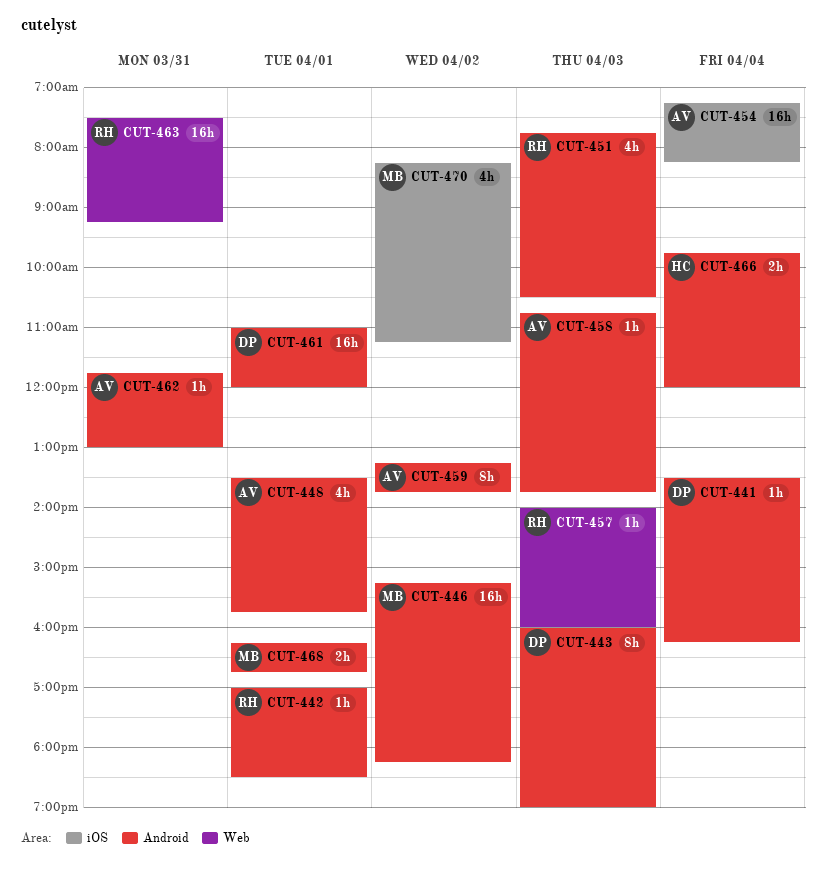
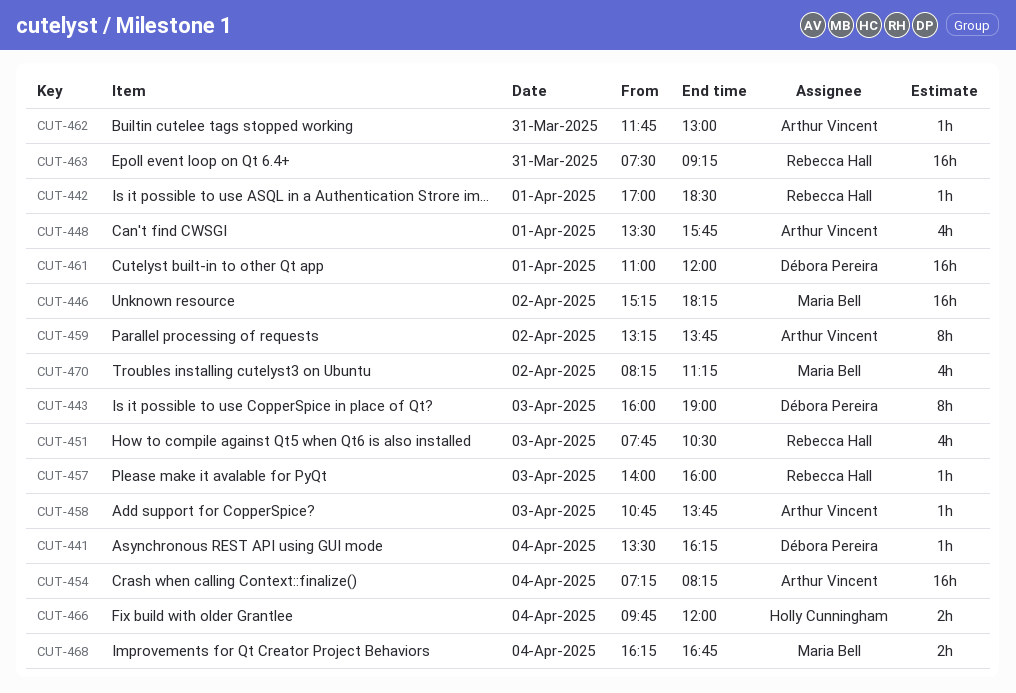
CUT-468, day: Apr 1 -> Apr 4

